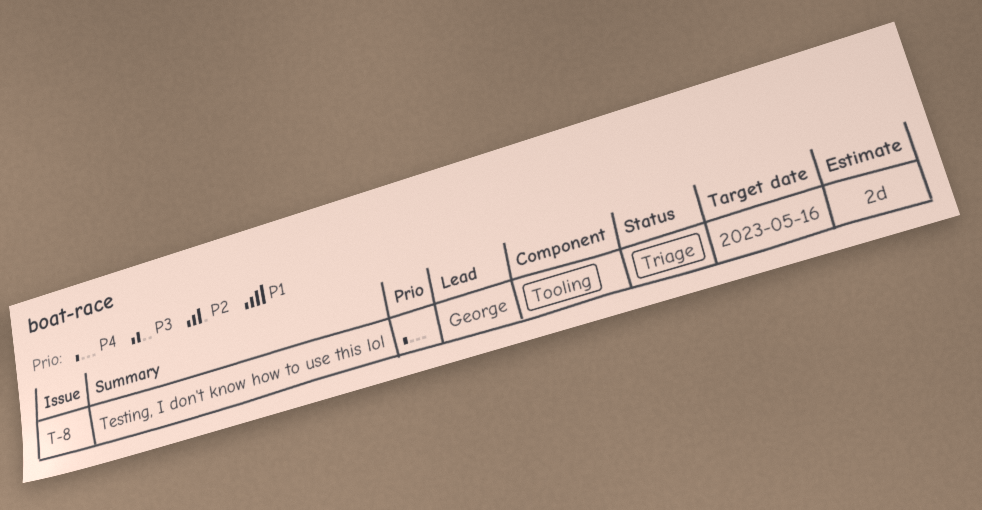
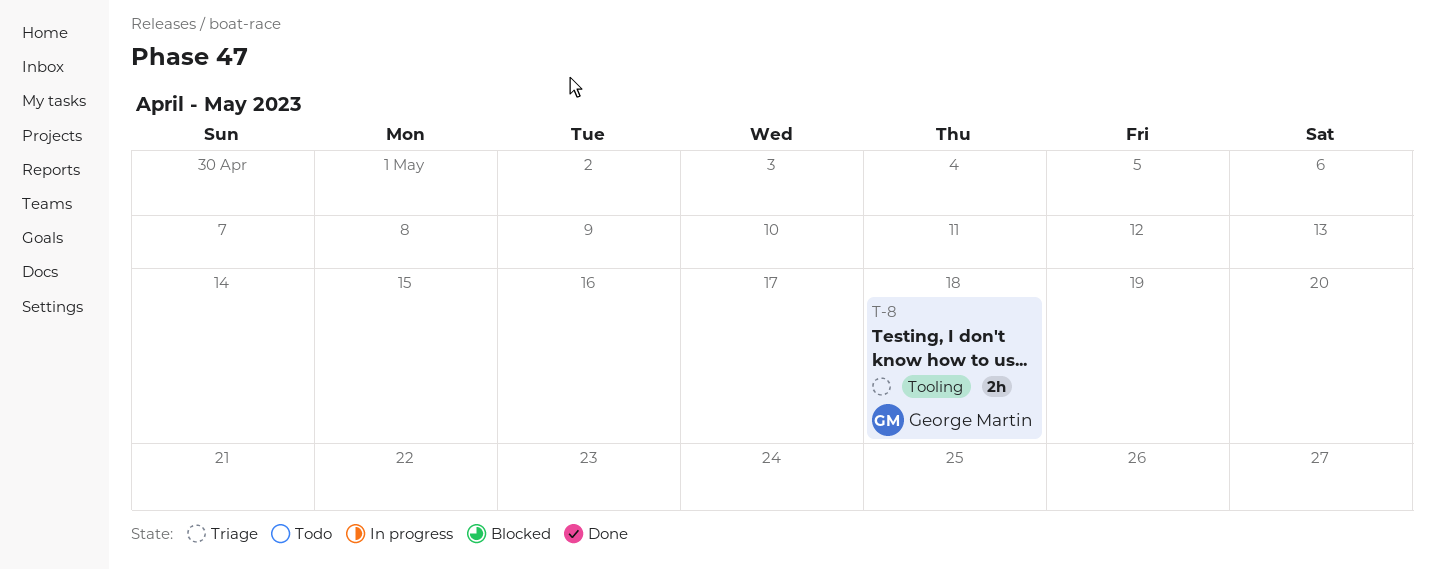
T-8, estimate: 2d -> 2h
T-8, due: May 16 -> May 18

